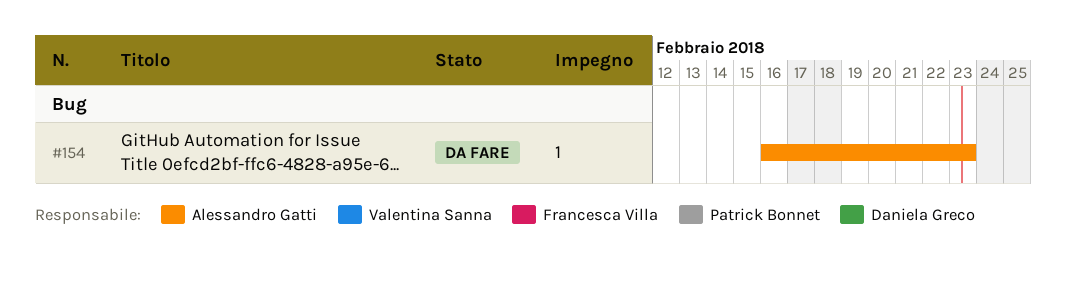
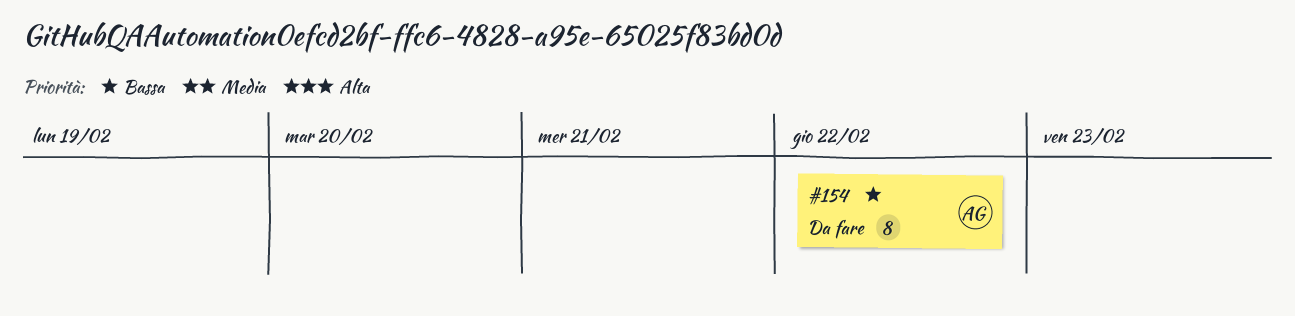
#154, estimate: 1 -> 8
#154, due: Feb 23 -> Feb 22

